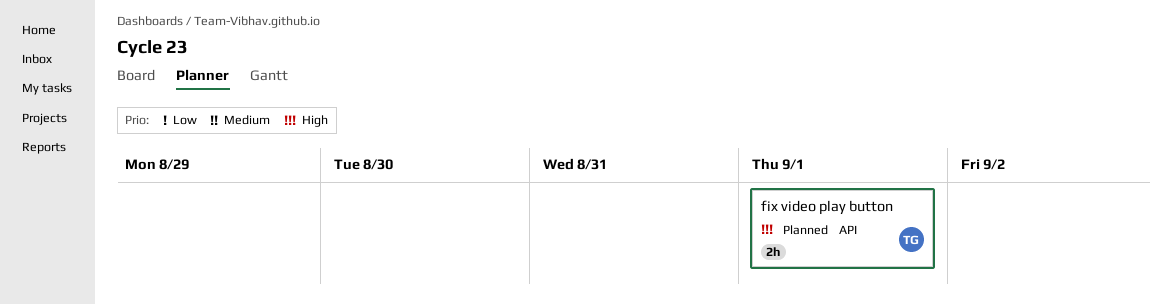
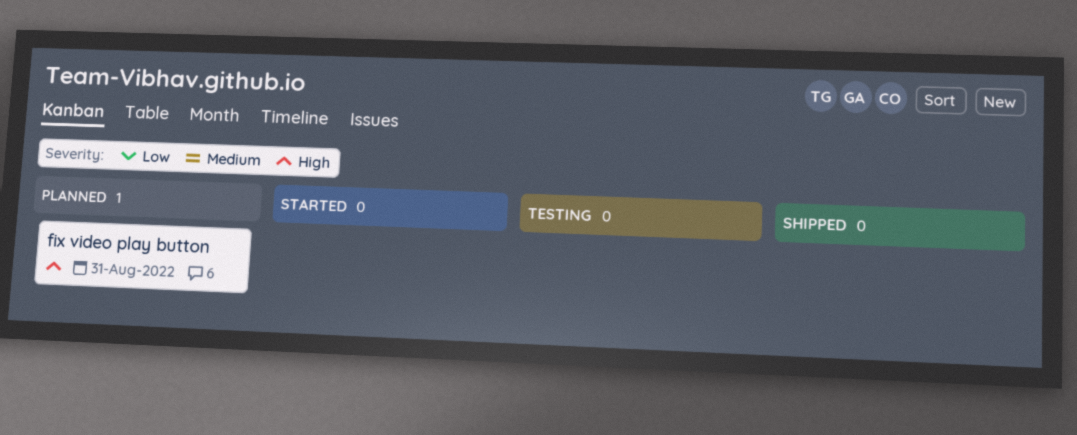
fix video play button, due: Sep 1 -> Aug 31

